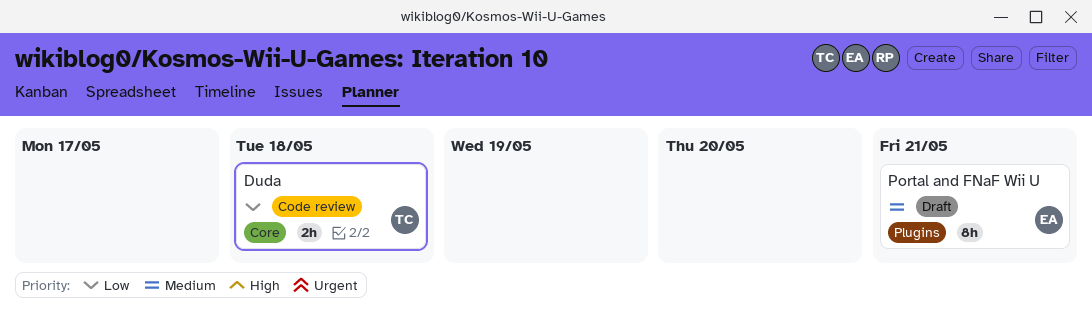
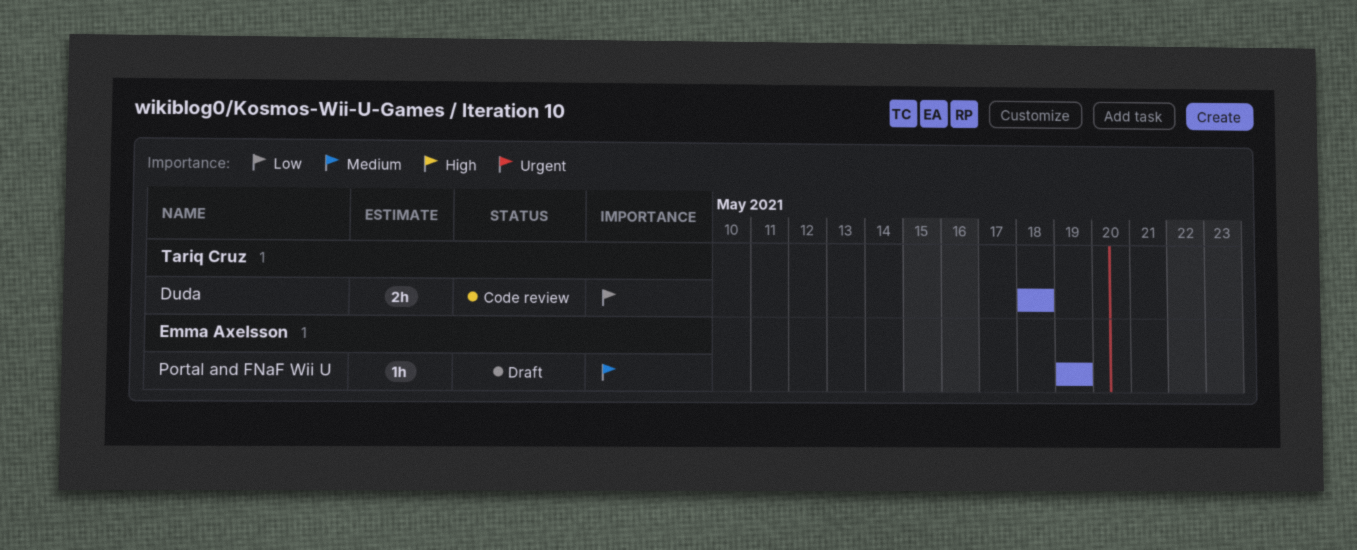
Portal and FNaF Wii U, estimate: 8h -> 1h
Portal and FNaF Wii U, due: May 21 -> May 19

